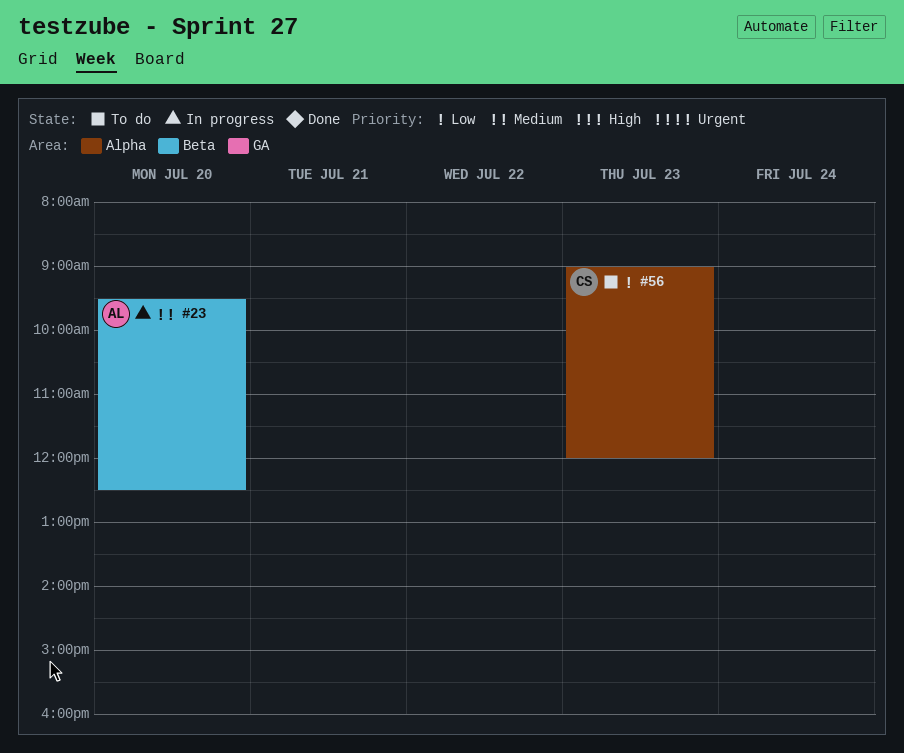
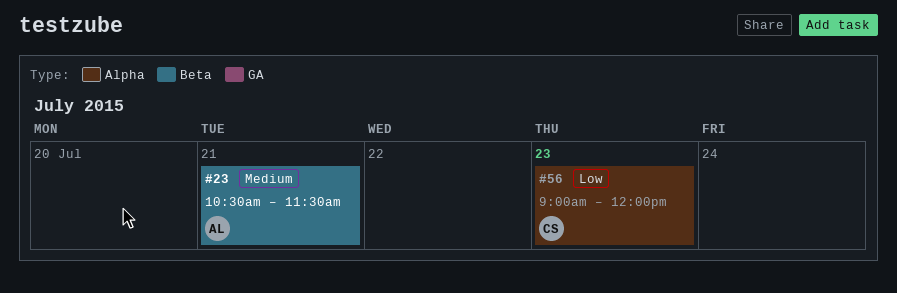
#23, day: Jul 20 -> Jul 21
#23, begins: 09:30 -> 10:30
#23, ends: 12:30 -> 11:30

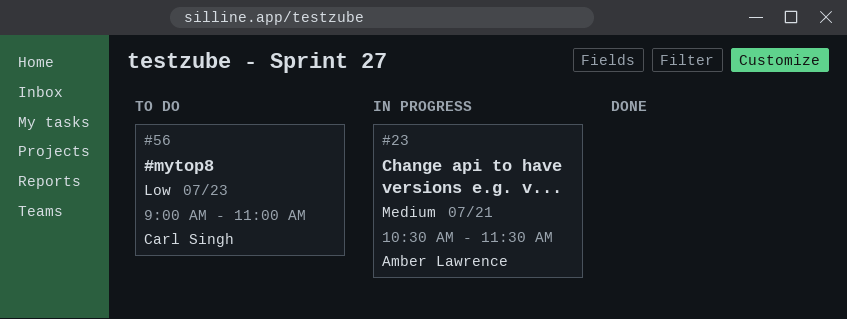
#56, ends: 12:00 -> 11:00

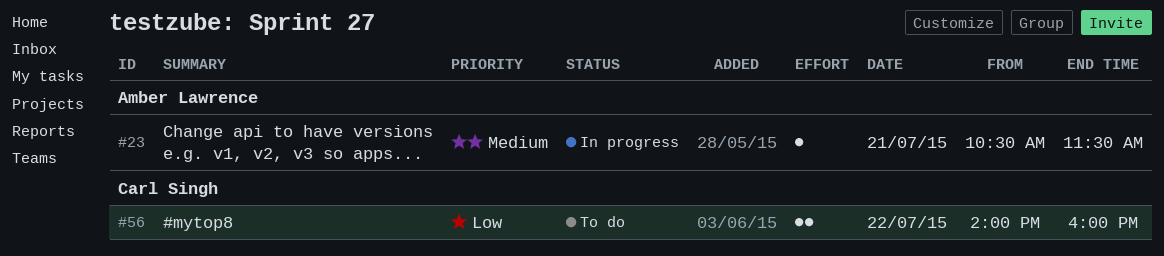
#56, day: Jul 23 -> Jul 22
#56, begins: 09:00 -> 14:00
#56, ends: 11:00 -> 16:00

